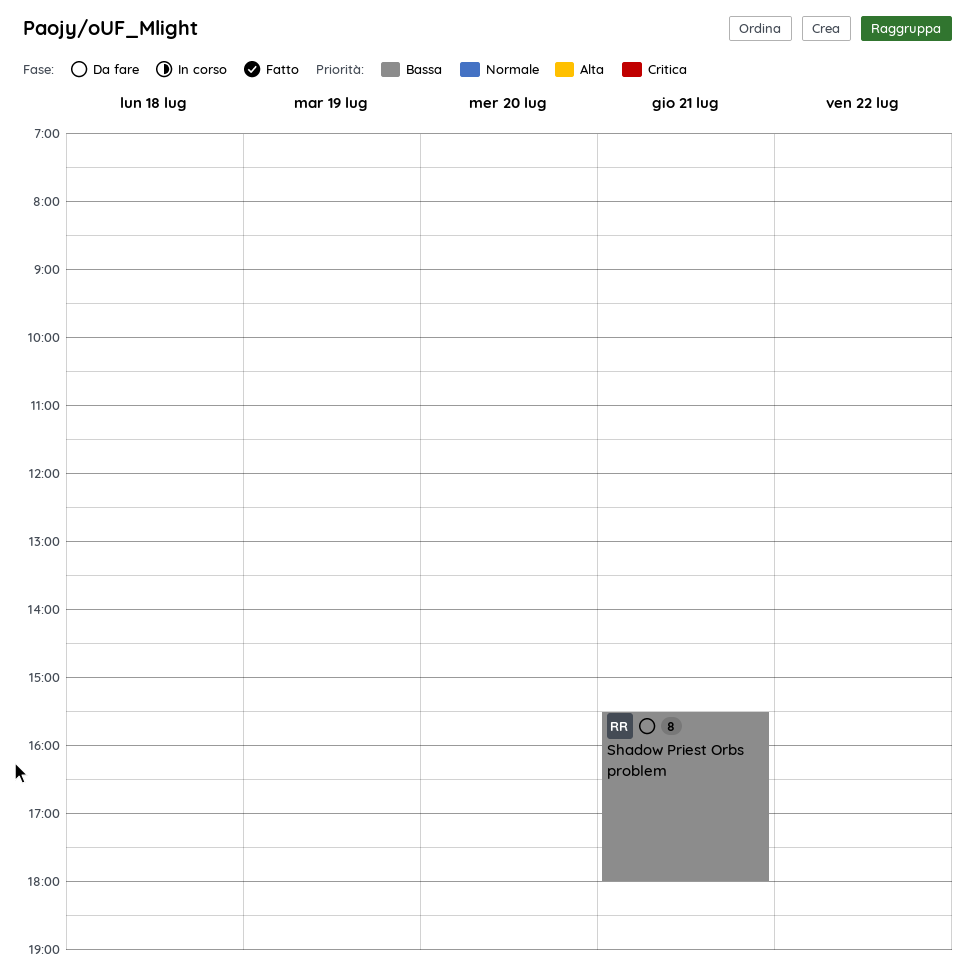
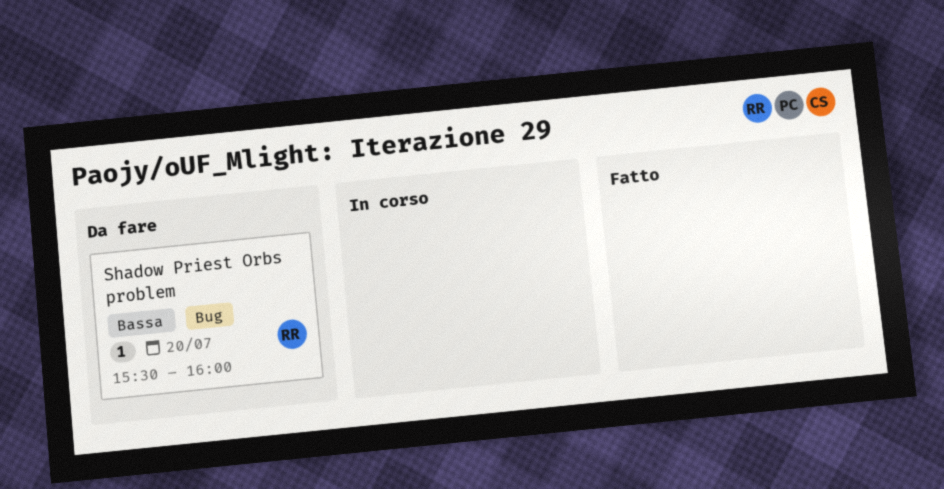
Shadow Priest Orbs problem, estimate: 8 -> 1
Shadow Priest Orbs problem, day: Jul 21 -> Jul 20
Shadow Priest Orbs problem, ends: 18:00 -> 16:00

